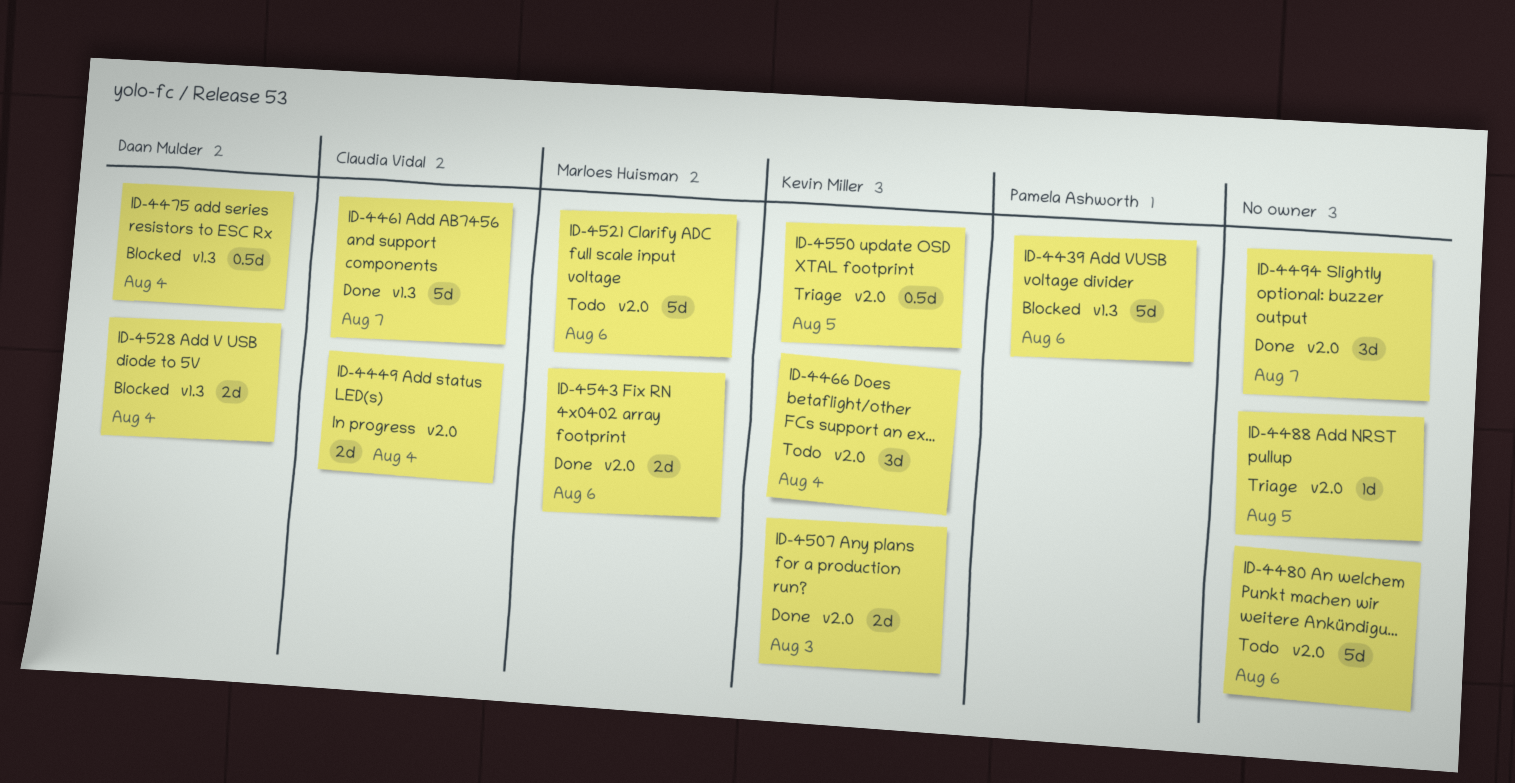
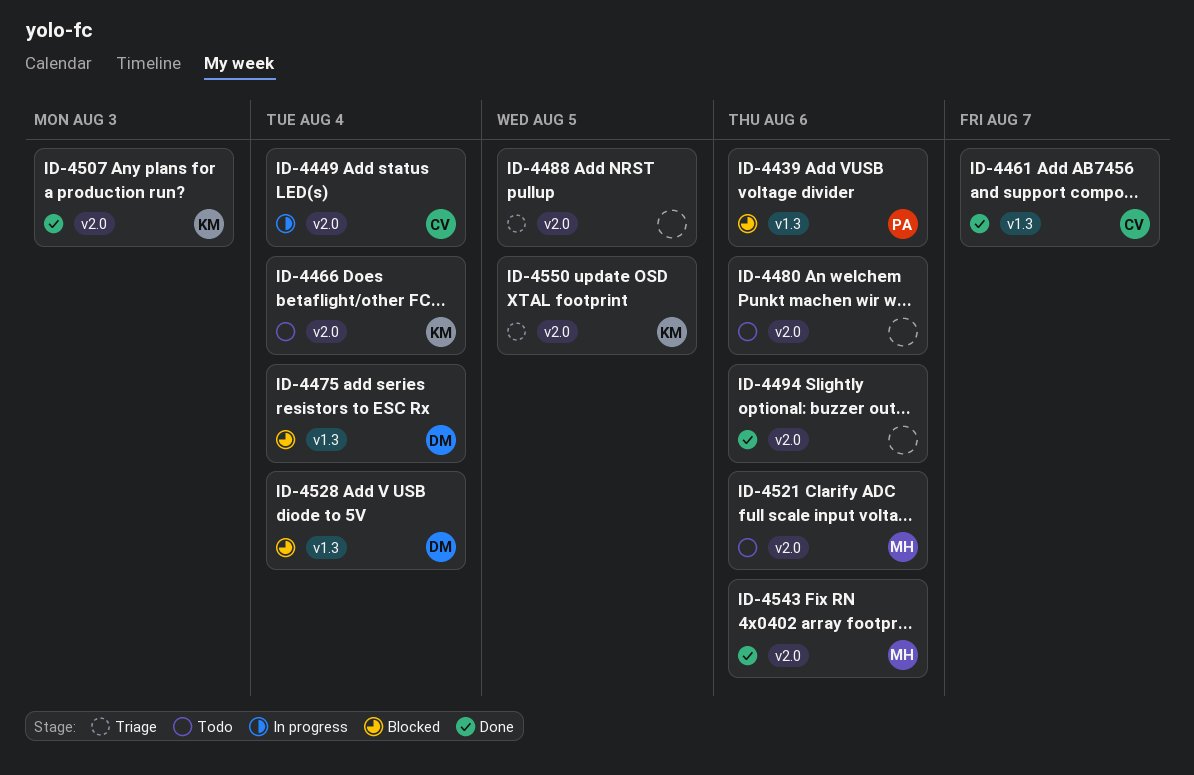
ID-4494, due: Aug 7 -> Aug 6

